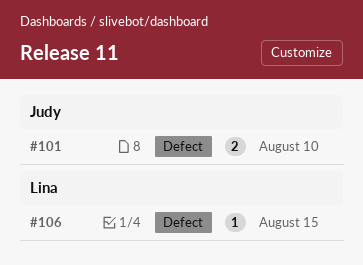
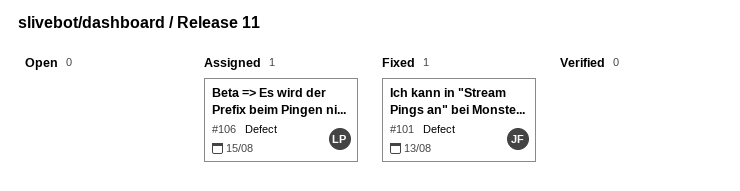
#101, due: Aug 10 -> Aug 13

